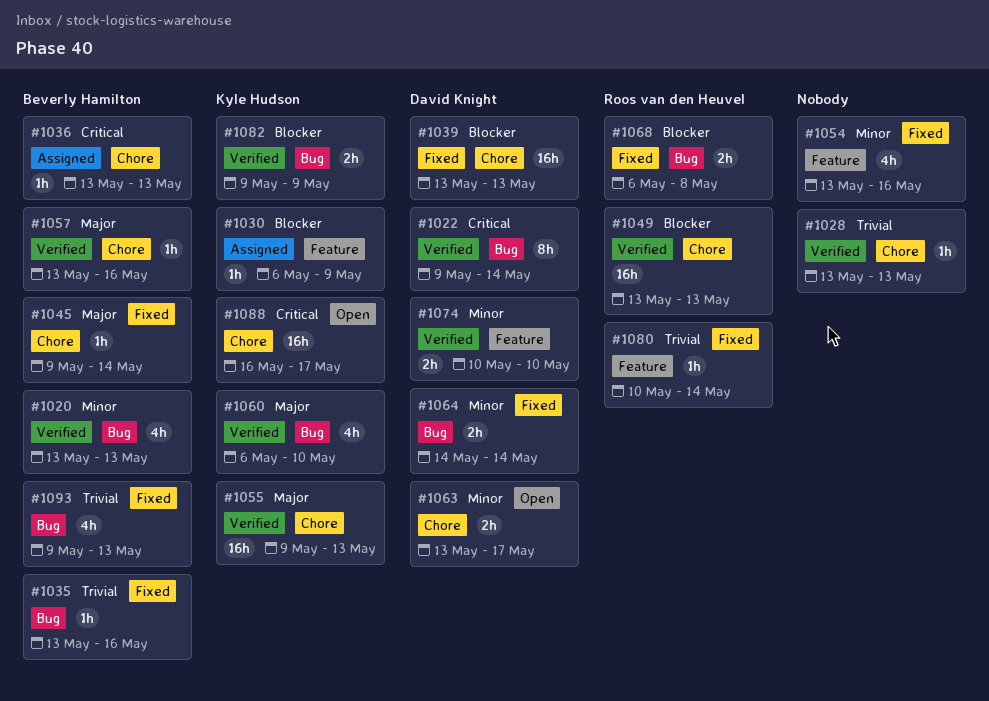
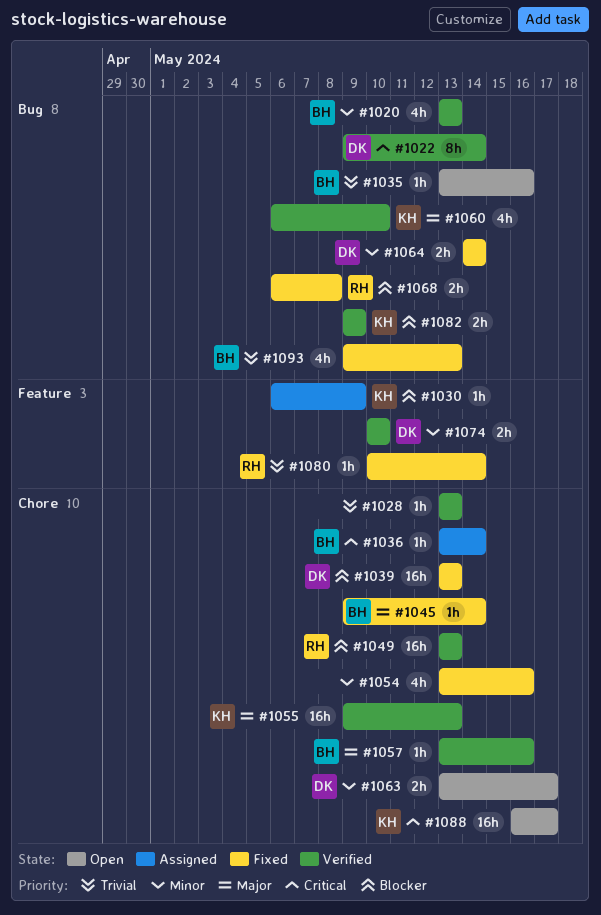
#1035, status: Fixed -> Open
#1036, due: May 13 -> May 14
#1054, label: Feature -> Chore

